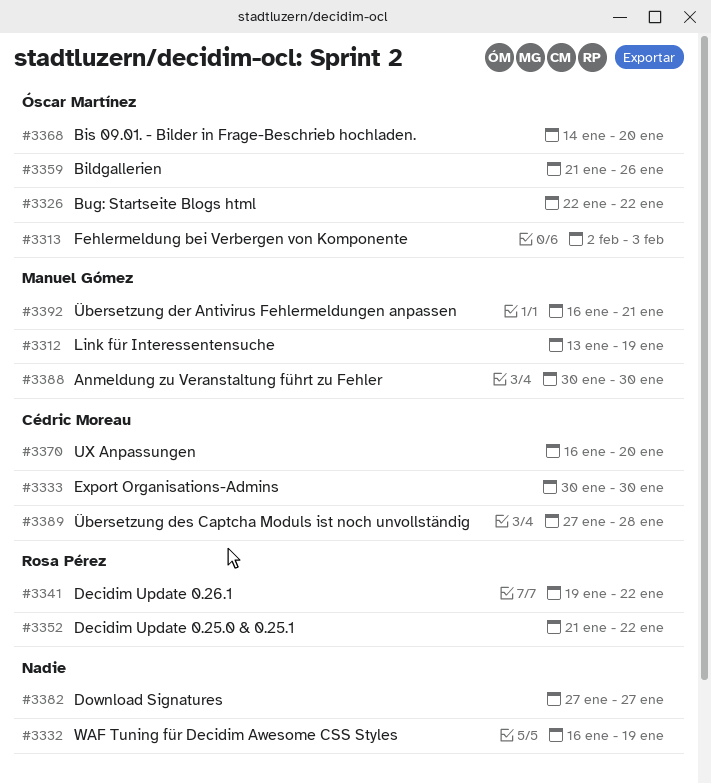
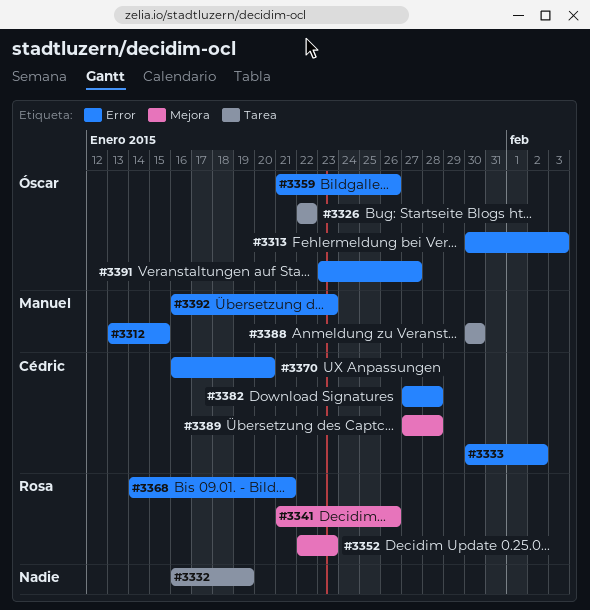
#3312, due: Jan 19 -> Jan 15
#3313, start: Feb 2 -> Jan 30
#3333, due: Jan 30 -> Feb 2
#3341, start: Jan 19 -> Jan 21
#3341, due: Jan 22 -> Jan 26
#3352, start: Jan 21 -> Jan 22
#3352, due: Jan 22 -> Jan 23
#3368, owner: Óscar Martínez -> Rosa Pérez
#3368, due: Jan 20 -> Jan 21
#3382, owner: none -> Cédric Moreau
#3382, due: Jan 27 -> Jan 28
#3391: none -> present
#3392, due: Jan 21 -> Jan 23

